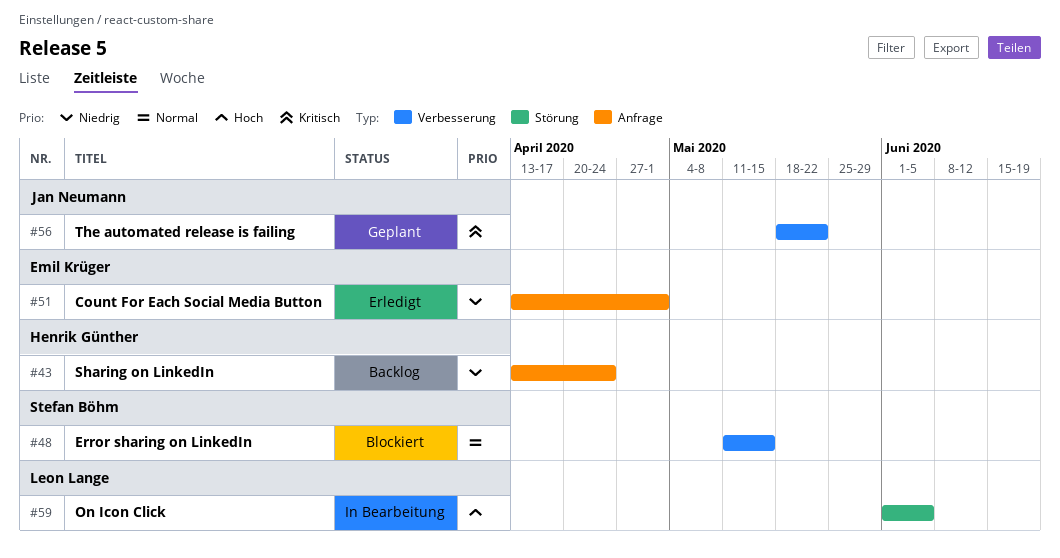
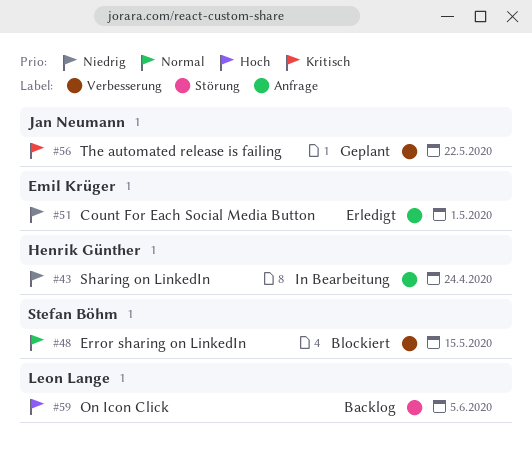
#43, status: Backlog -> In Bearbeitung
#59, status: In Bearbeitung -> Backlog

